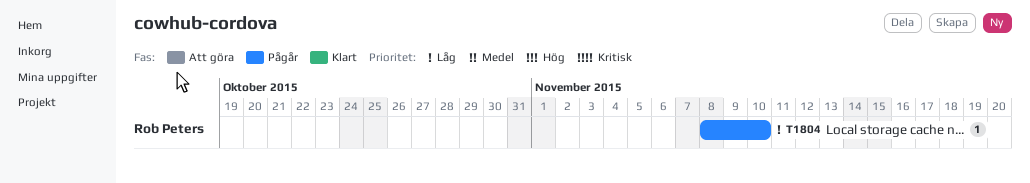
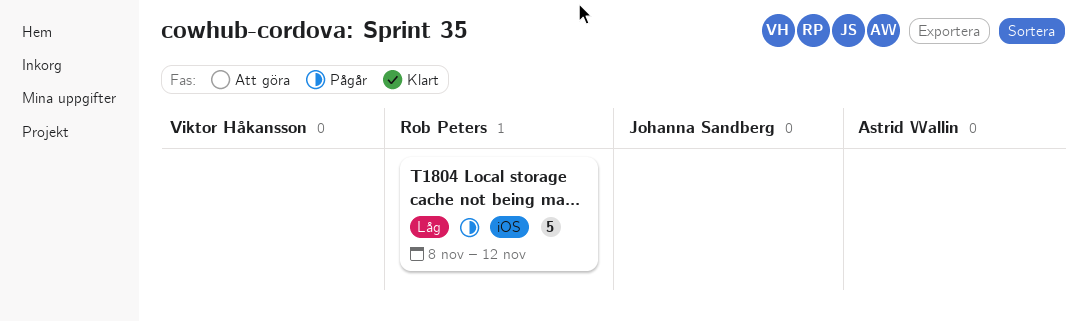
T1804, estimate: 1 -> 5
T1804, due: Nov 10 -> Nov 12

